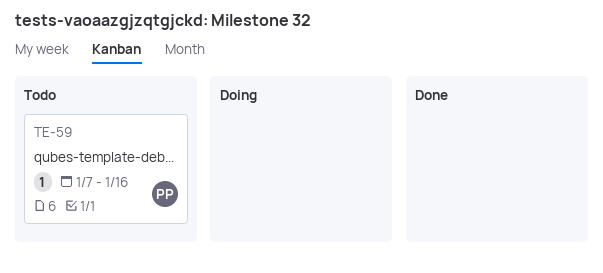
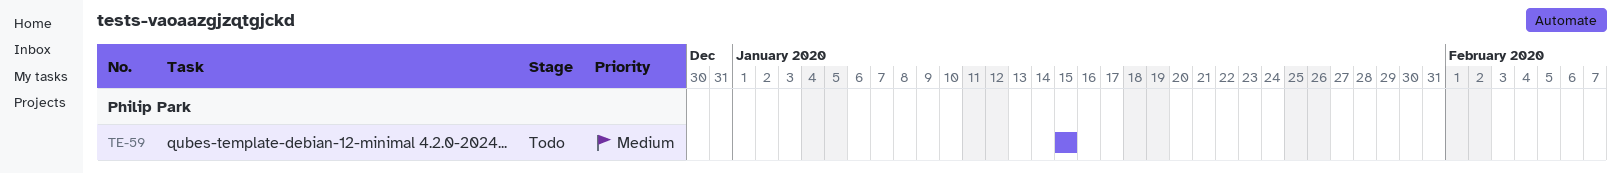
TE-59, start: Jan 7 -> Jan 15
TE-59, due: Jan 16 -> Jan 15

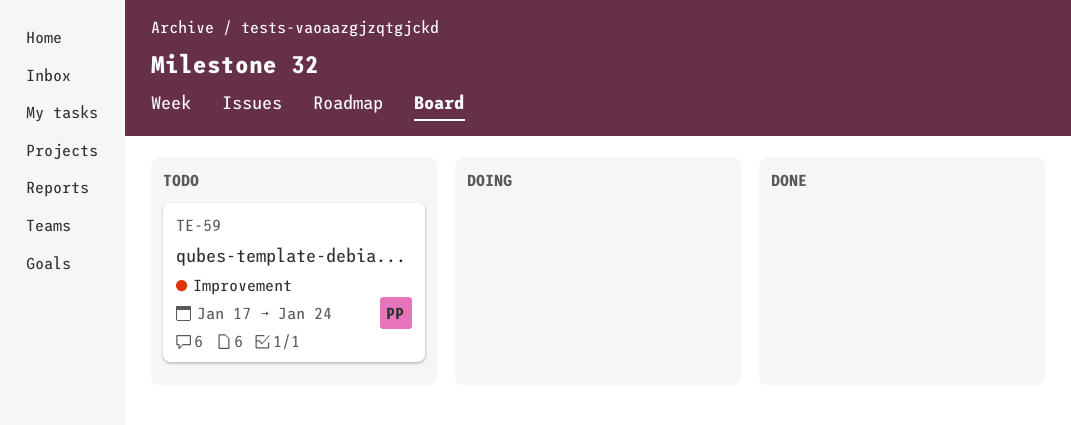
TE-59, start: Jan 15 -> Jan 17
TE-59, due: Jan 15 -> Jan 24

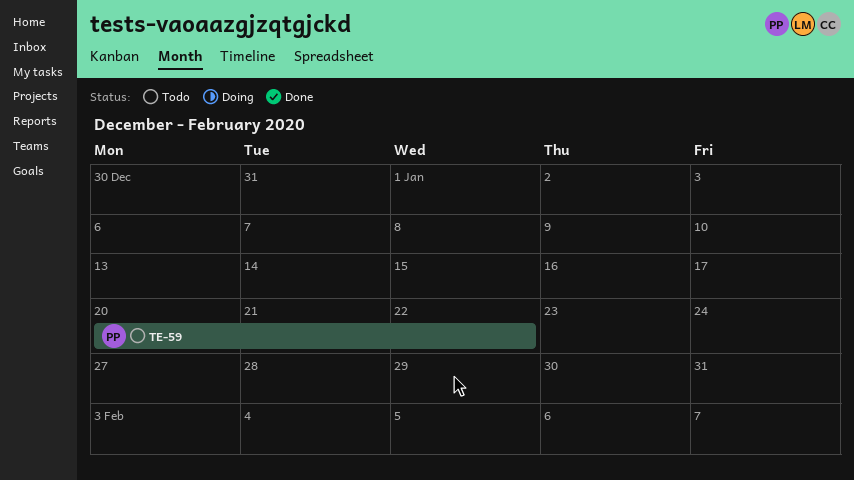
TE-59, start: Jan 17 -> Jan 20
TE-59, due: Jan 24 -> Jan 22

